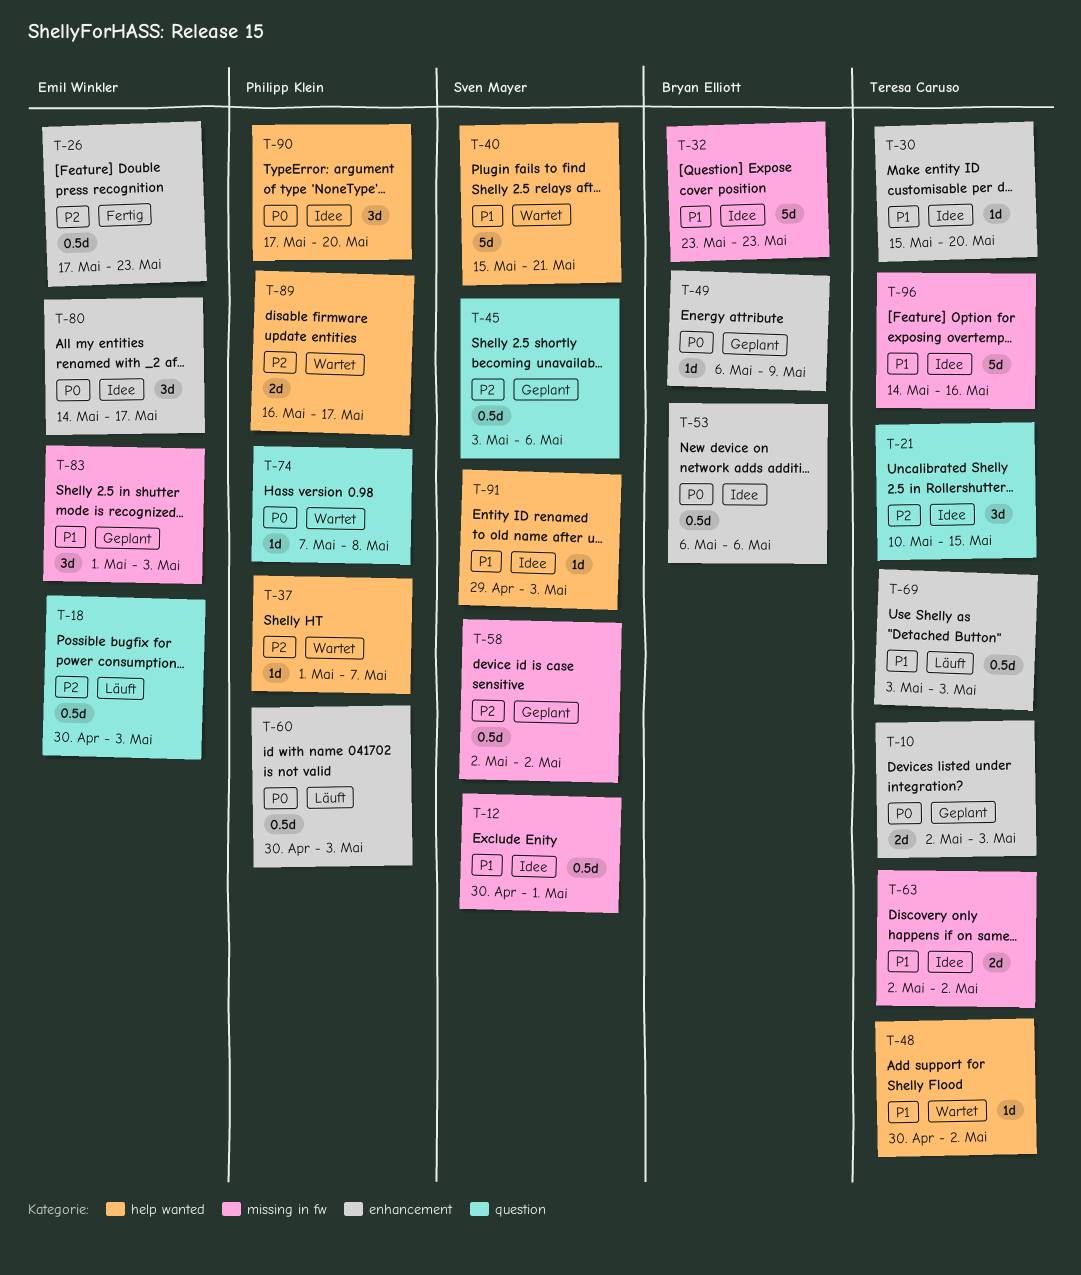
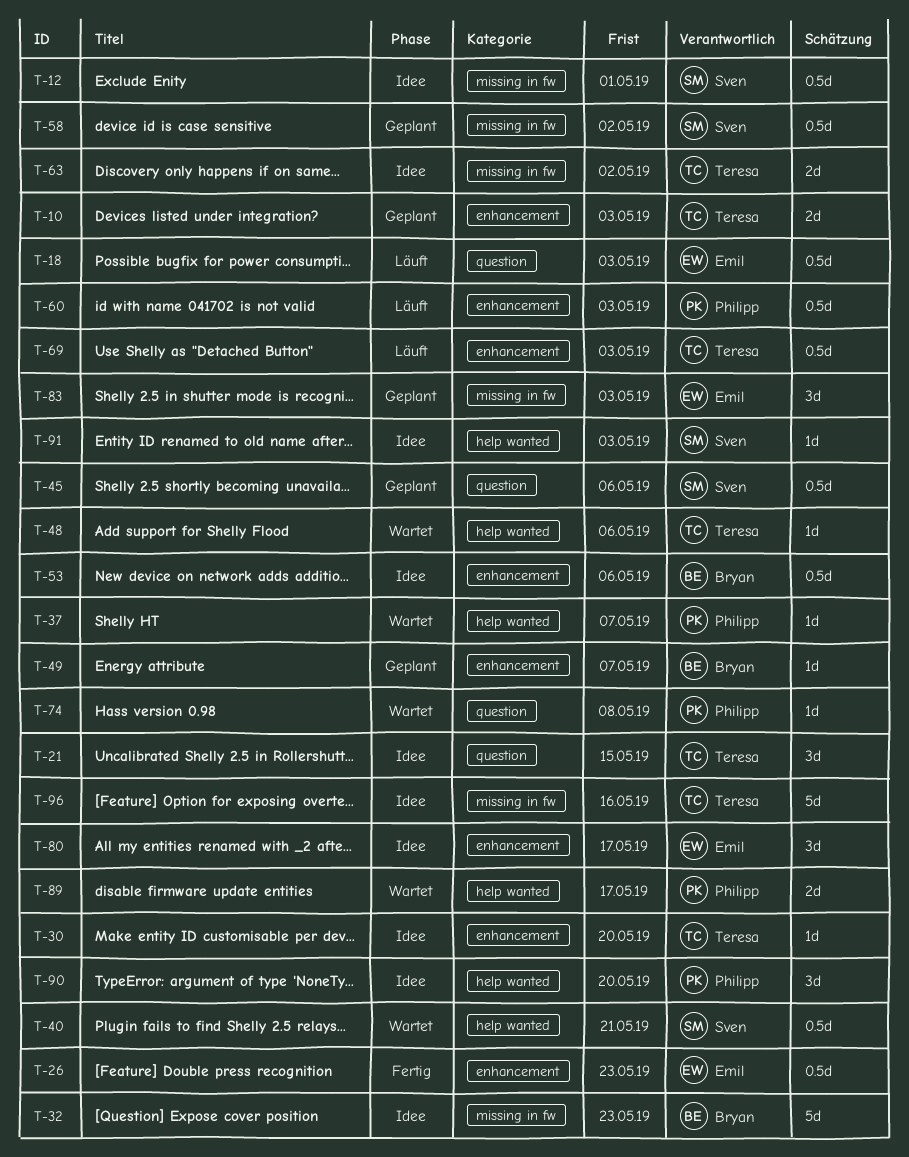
T-40, estimate: 5d -> 0.5d
T-48, due: May 2 -> May 6
T-49, due: May 9 -> May 7

